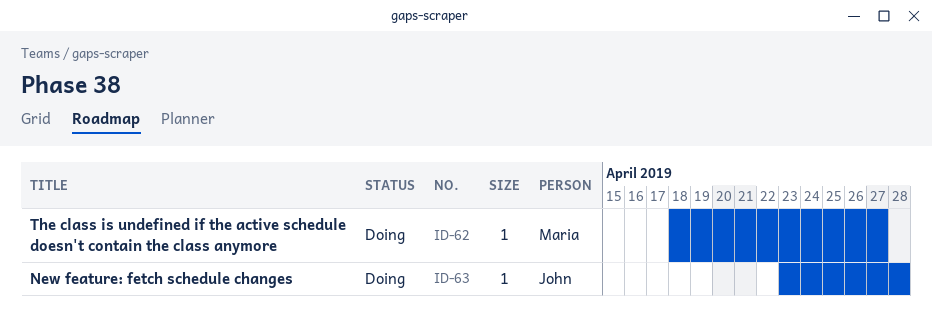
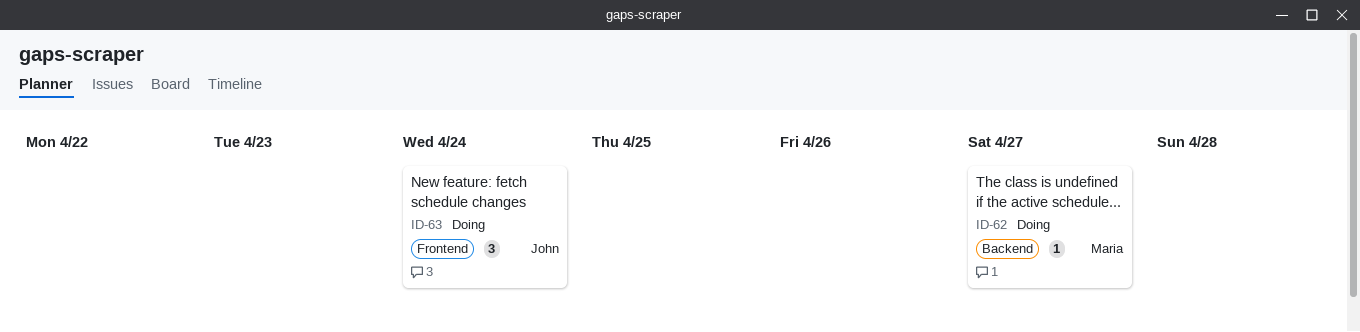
ID-63, estimate: 1 -> 3
ID-63, due: Apr 28 -> Apr 24

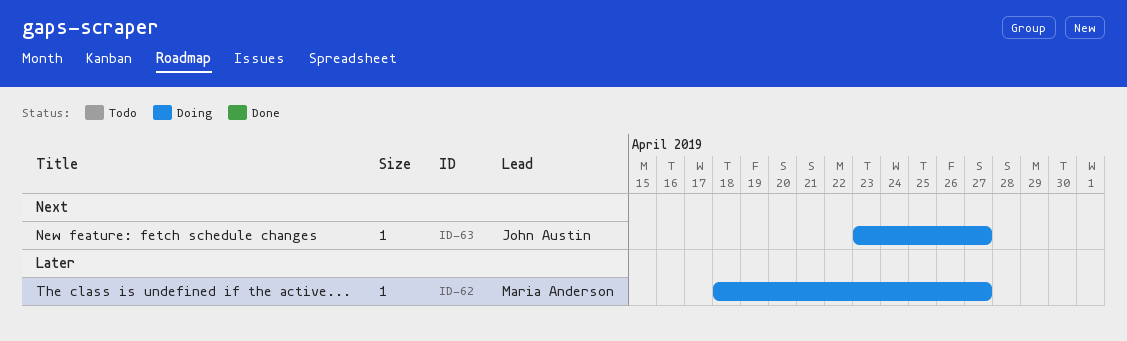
ID-63, estimate: 3 -> 1
ID-63, due: Apr 24 -> Apr 27

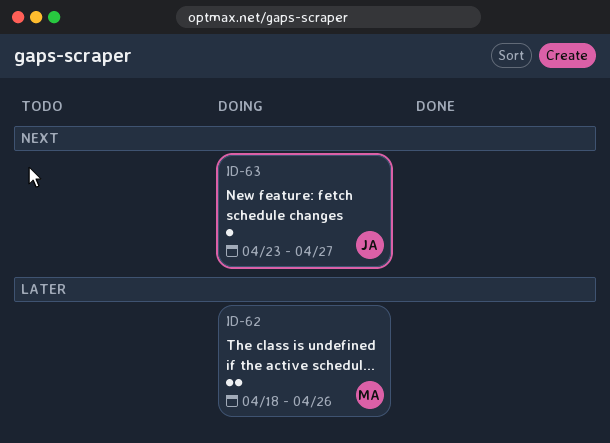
ID-62, estimate: 1 -> 2
ID-62, due: Apr 27 -> Apr 26

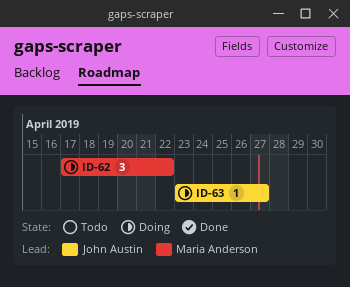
ID-62, estimate: 2 -> 3
ID-62, start: Apr 18 -> Apr 17
ID-62, due: Apr 26 -> Apr 22

